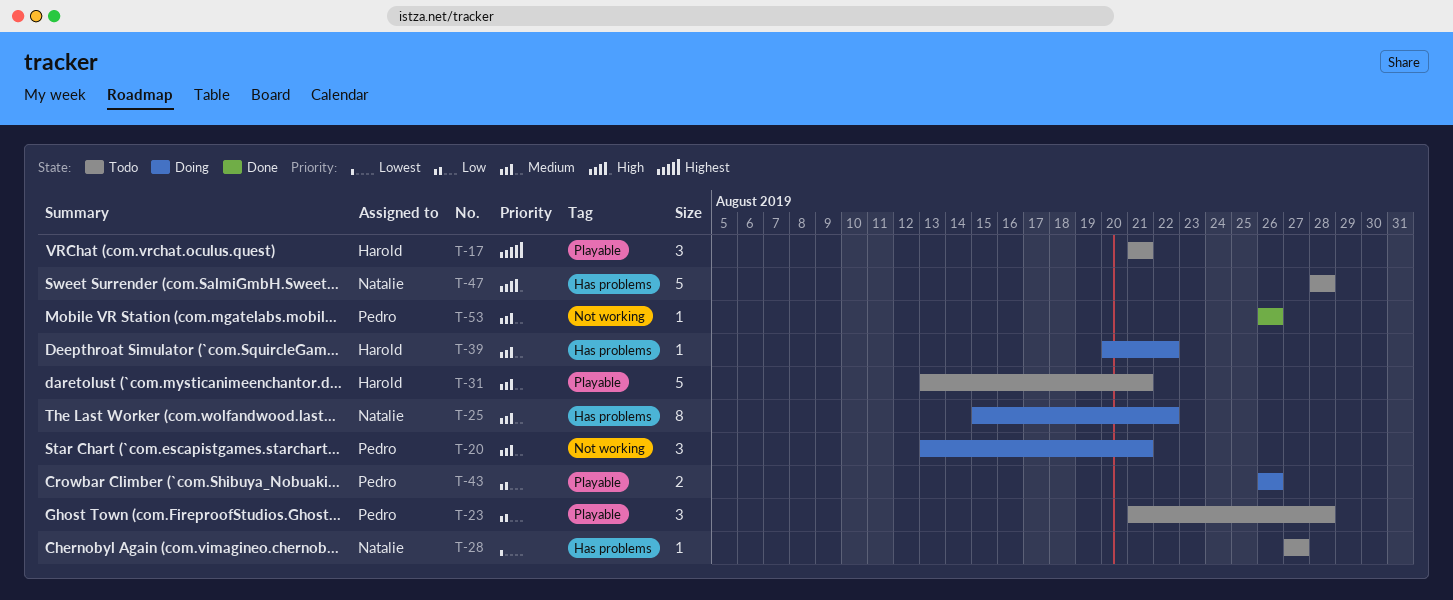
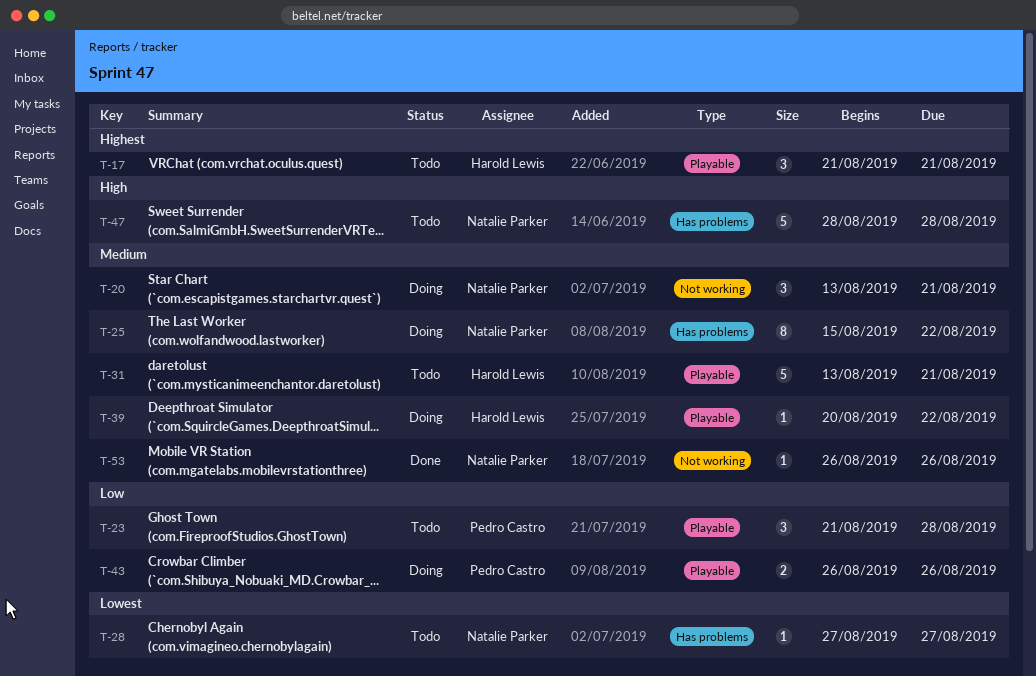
T-20, owner: Pedro Castro -> Natalie Parker
T-39, label: Has problems -> Playable
T-53, owner: Pedro Castro -> Natalie Parker

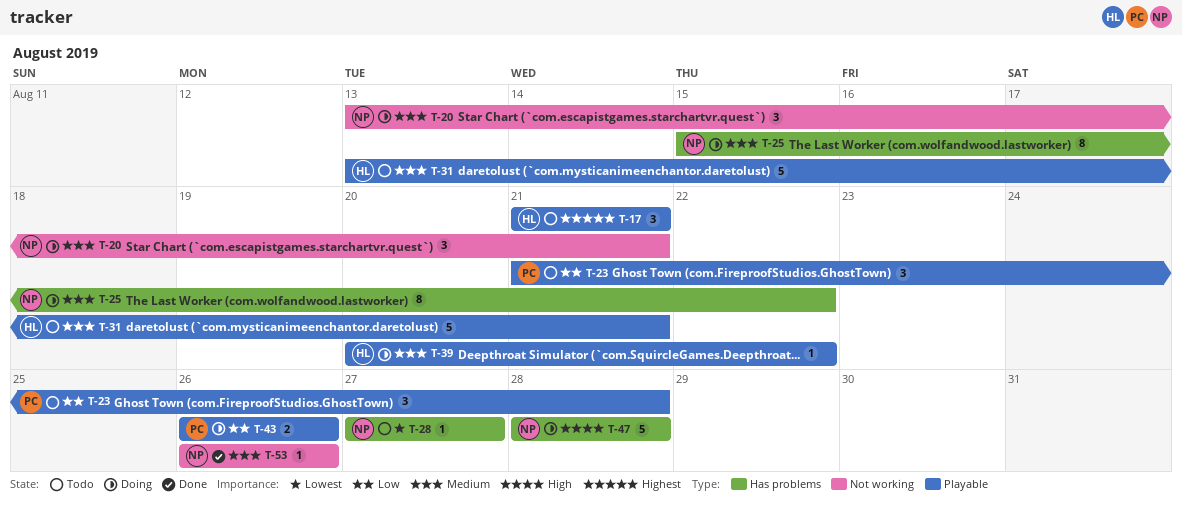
T-47, status: Todo -> Doing

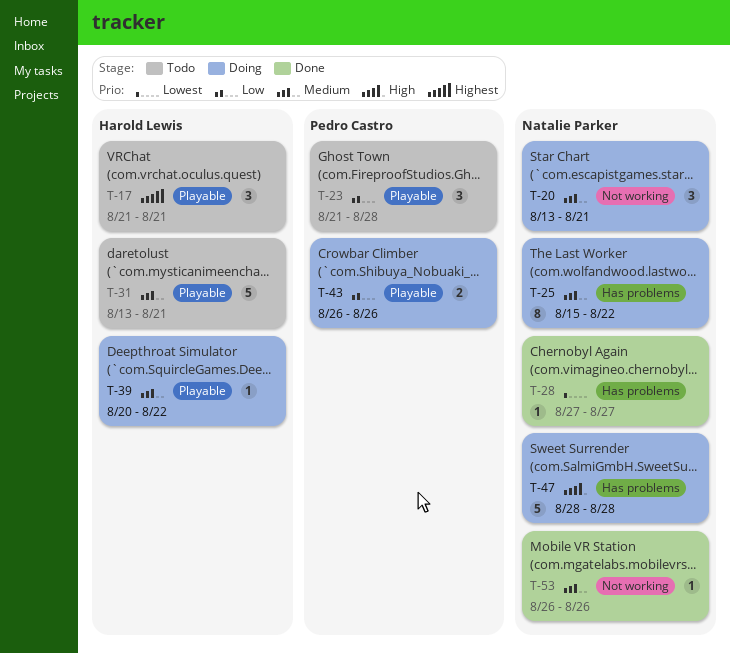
T-28, status: Todo -> Done

